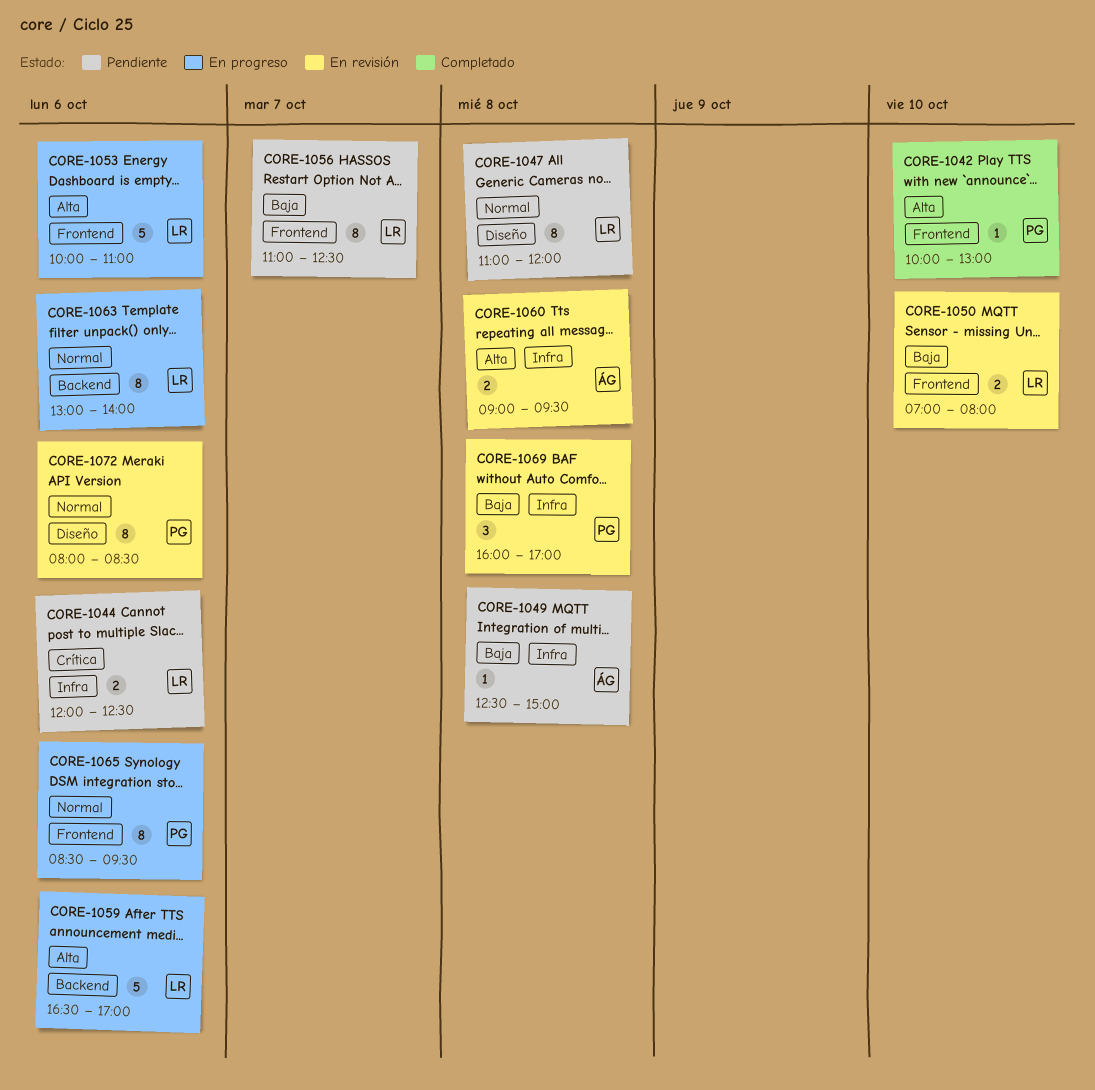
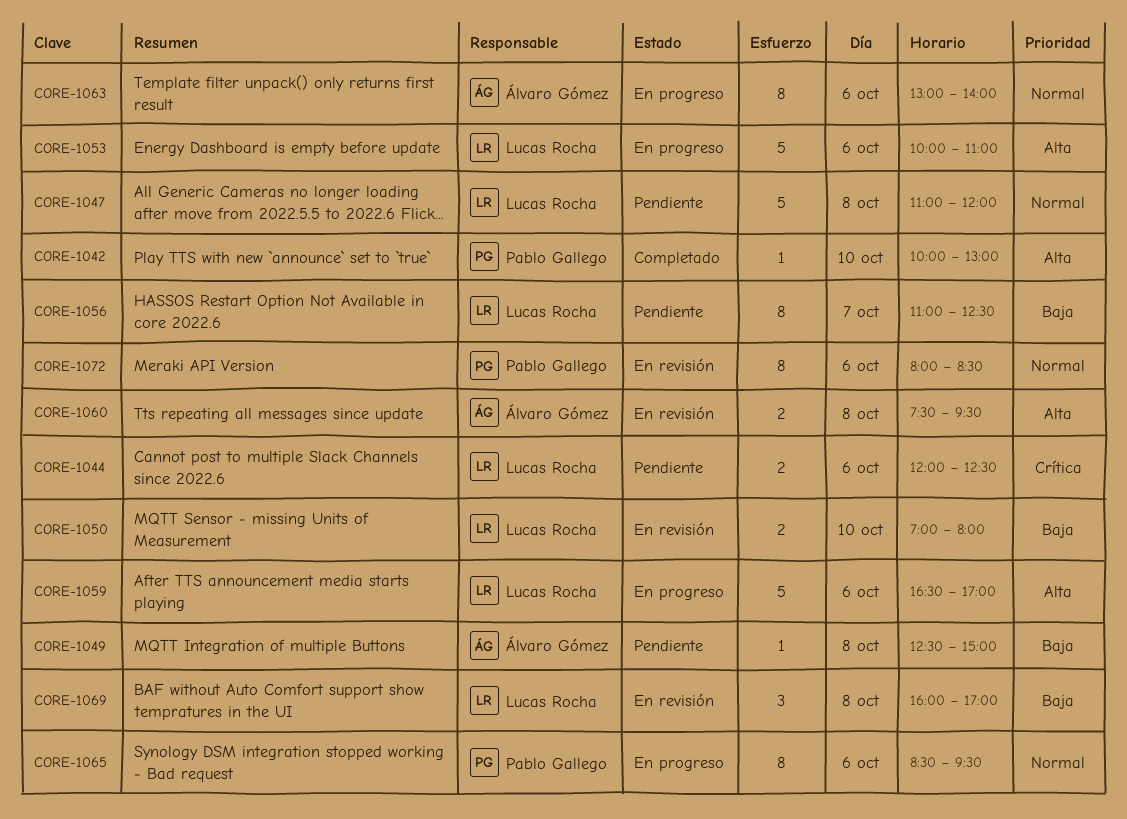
CORE-1047, estimate: 8 -> 5
CORE-1060, begins: 09:00 -> 07:30
CORE-1063, owner: Lucas Rocha -> Álvaro Gómez
CORE-1069, owner: Pablo Gallego -> Lucas Rocha

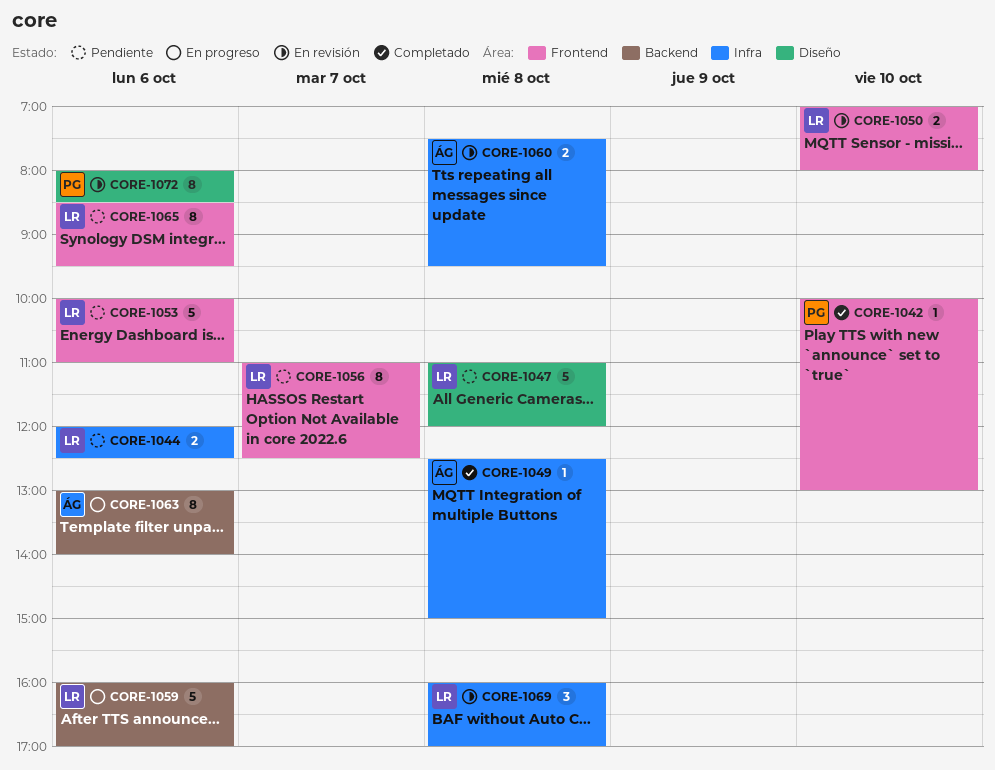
CORE-1049, status: Pendiente -> Completado
CORE-1053, status: En progreso -> Pendiente
CORE-1059, begins: 16:30 -> 16:00
CORE-1065, status: En progreso -> Pendiente
CORE-1065, owner: Pablo Gallego -> Lucas Rocha

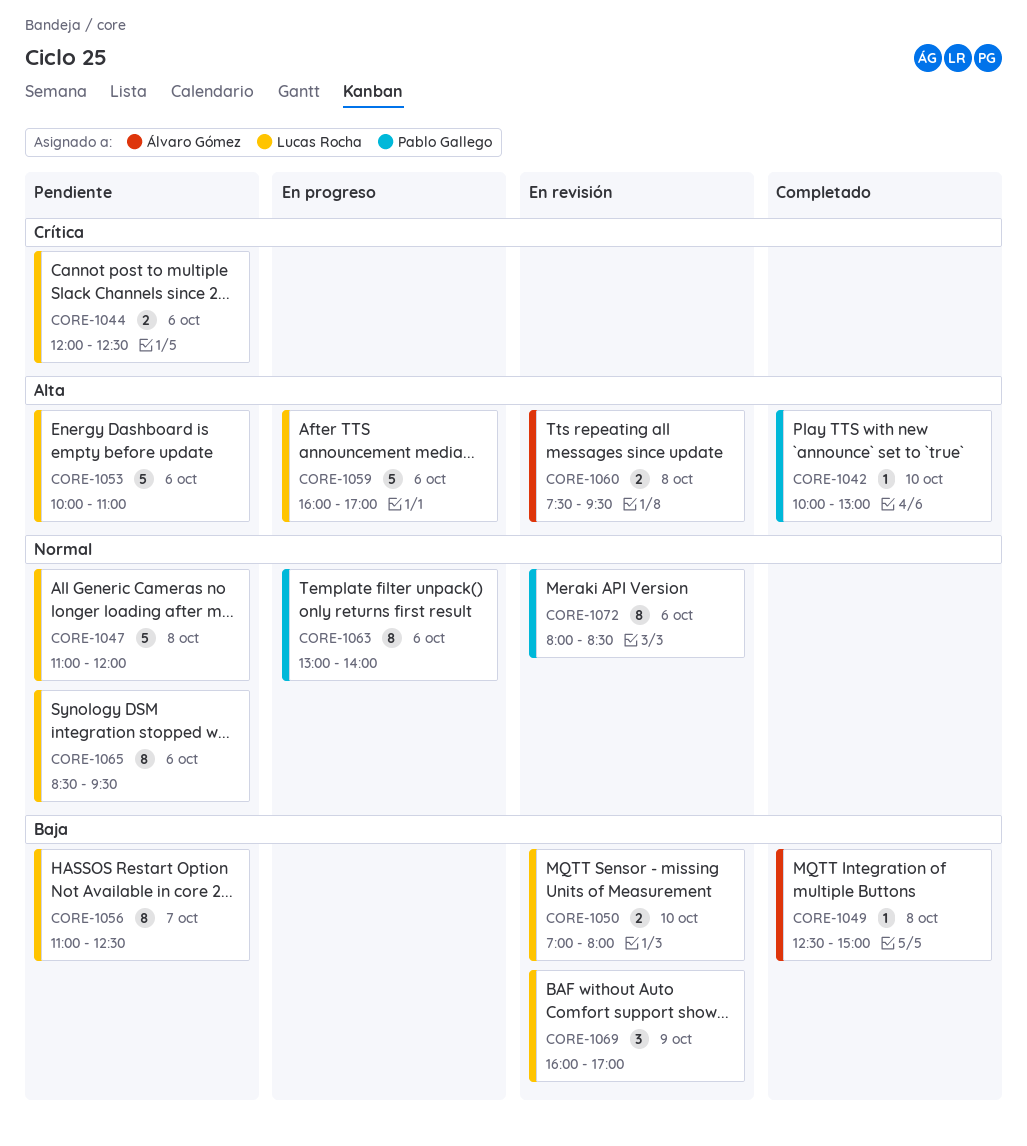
CORE-1063, owner: Álvaro Gómez -> Pablo Gallego
CORE-1069, day: Oct 8 -> Oct 9

